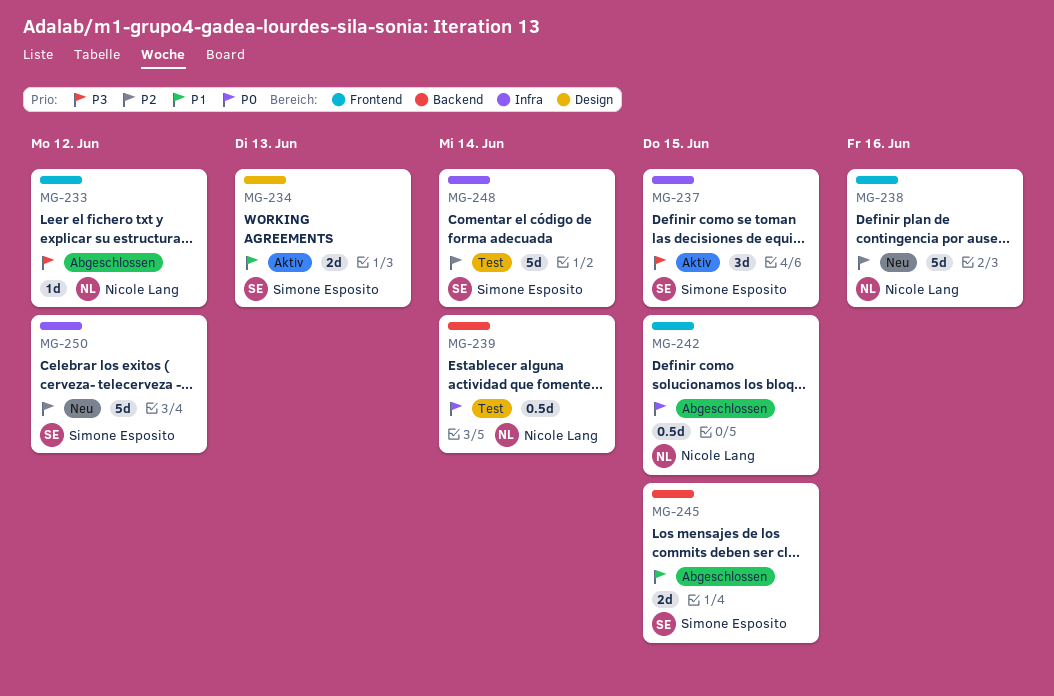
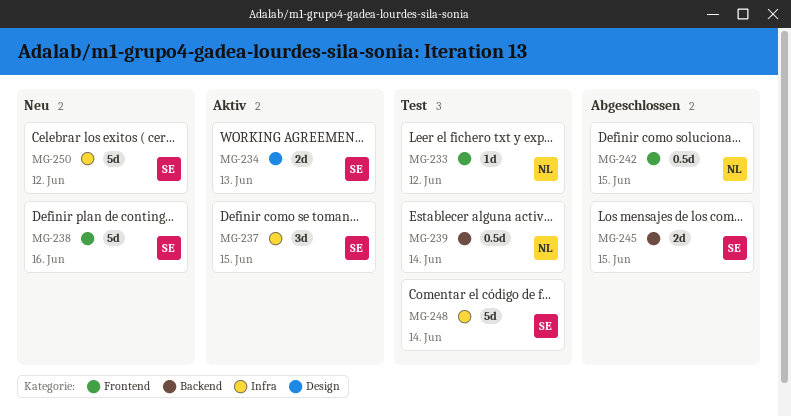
MG-233, status: Abgeschlossen -> Test
MG-238, owner: Nicole Lang -> Simone Esposito

